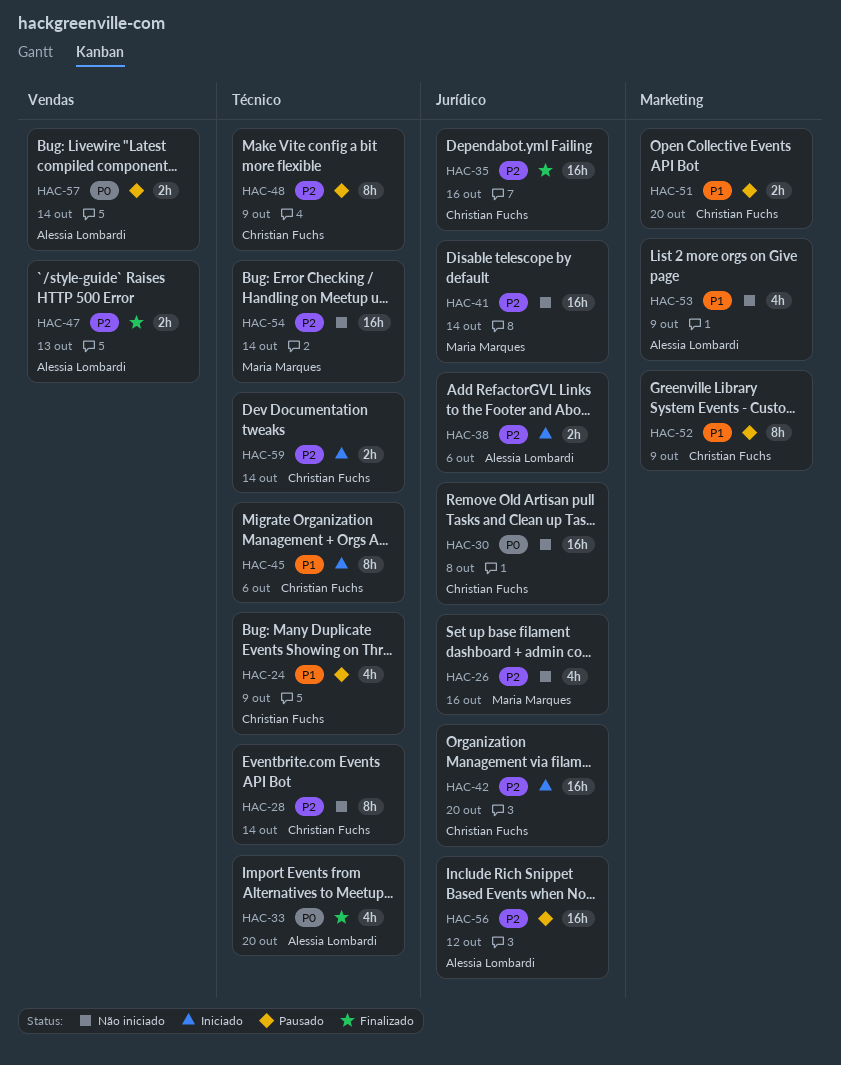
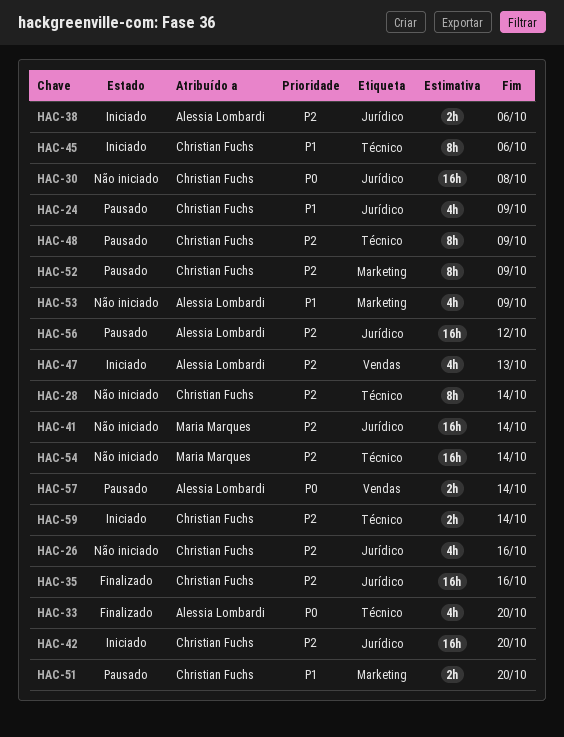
HAC-24, label: Técnico -> Jurídico
HAC-26, owner: Maria Marques -> Christian Fuchs
HAC-47, status: Finalizado -> Iniciado
HAC-47, estimate: 2h -> 4h
HAC-52, priority: P1 -> P2

